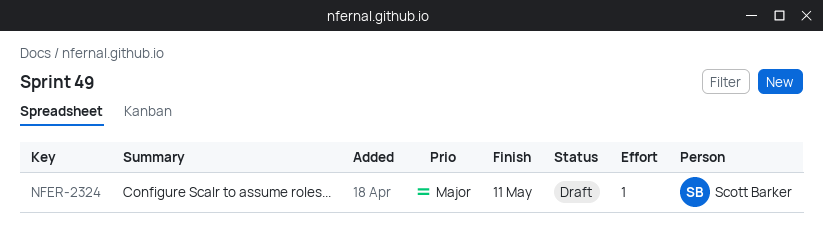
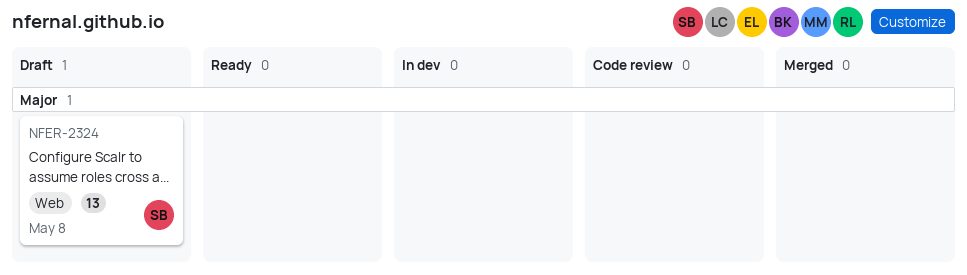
NFER-2324, estimate: 1 -> 13
NFER-2324, due: May 11 -> May 8

